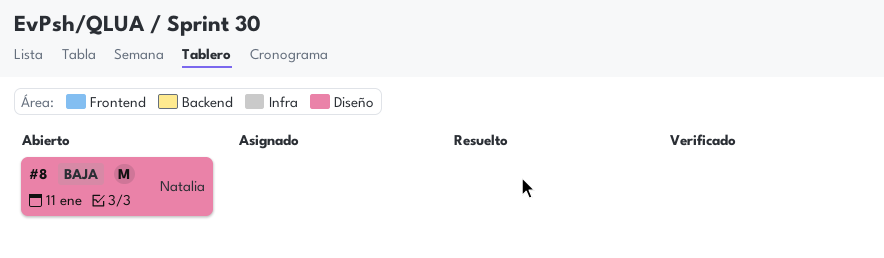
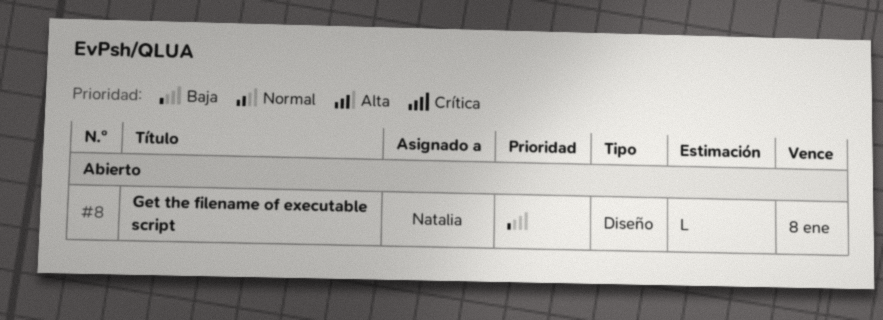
#8, estimate: M -> L
#8, due: Jan 11 -> Jan 8

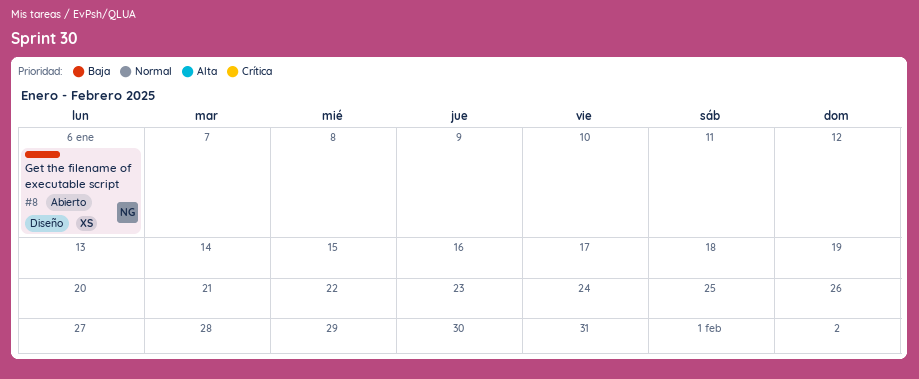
#8, estimate: L -> XS
#8, due: Jan 8 -> Jan 6

